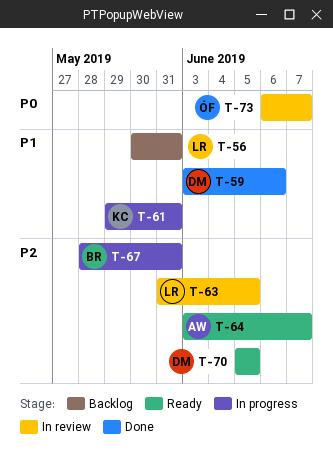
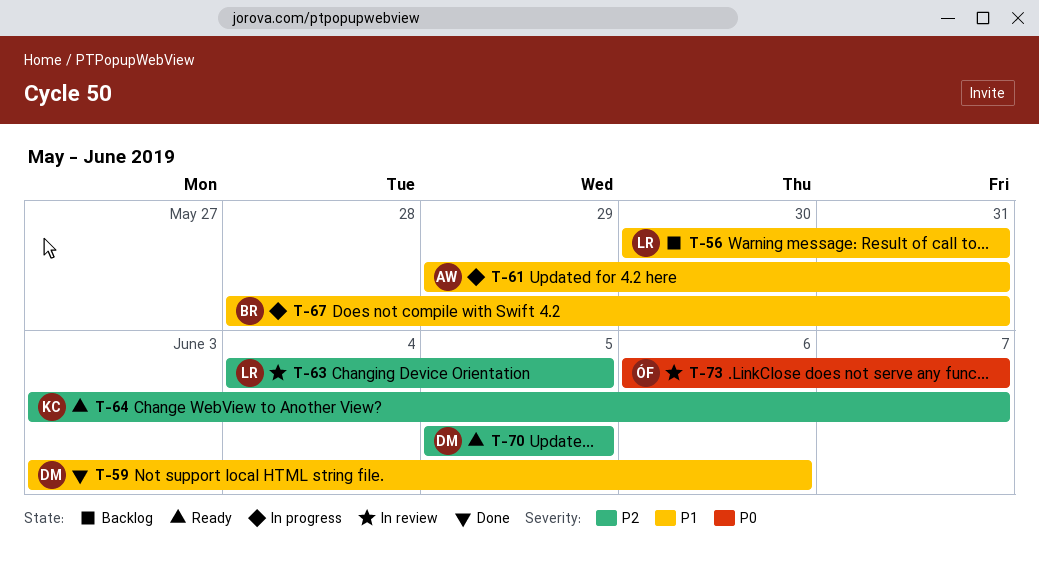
T-61, owner: KC -> AW
T-63, start: May 31 -> Jun 4
T-64, owner: AW -> KC
T-67, priority: P2 -> P1

